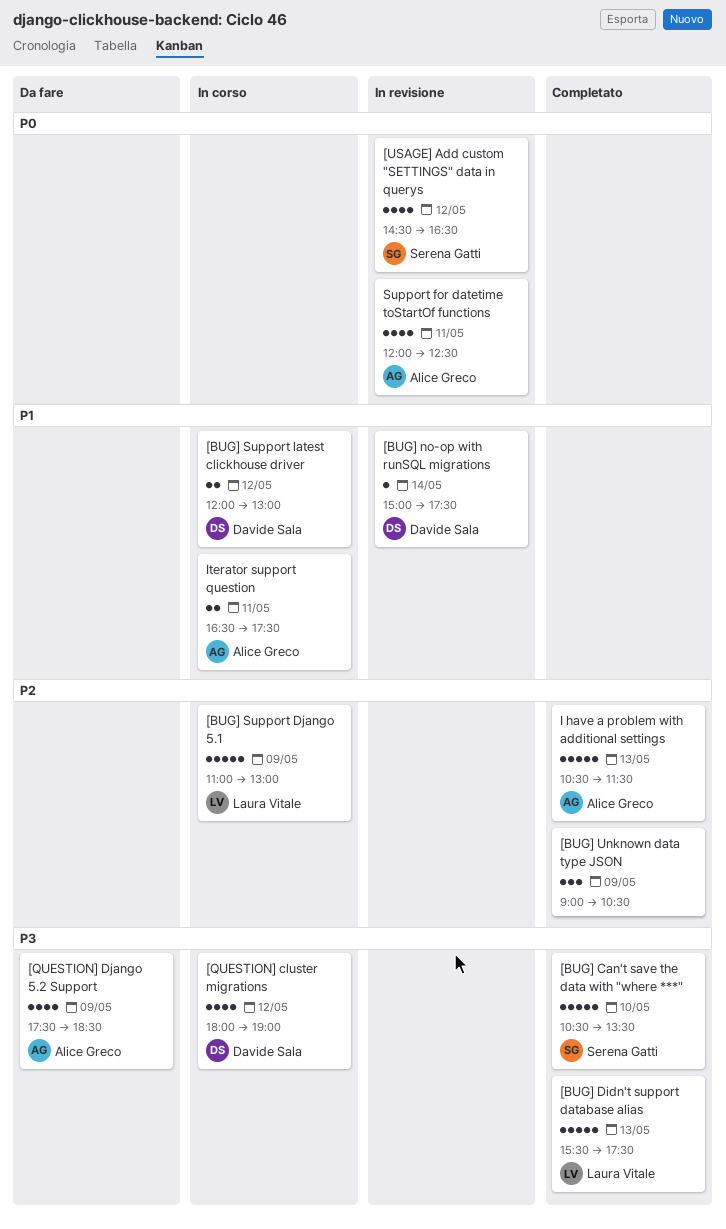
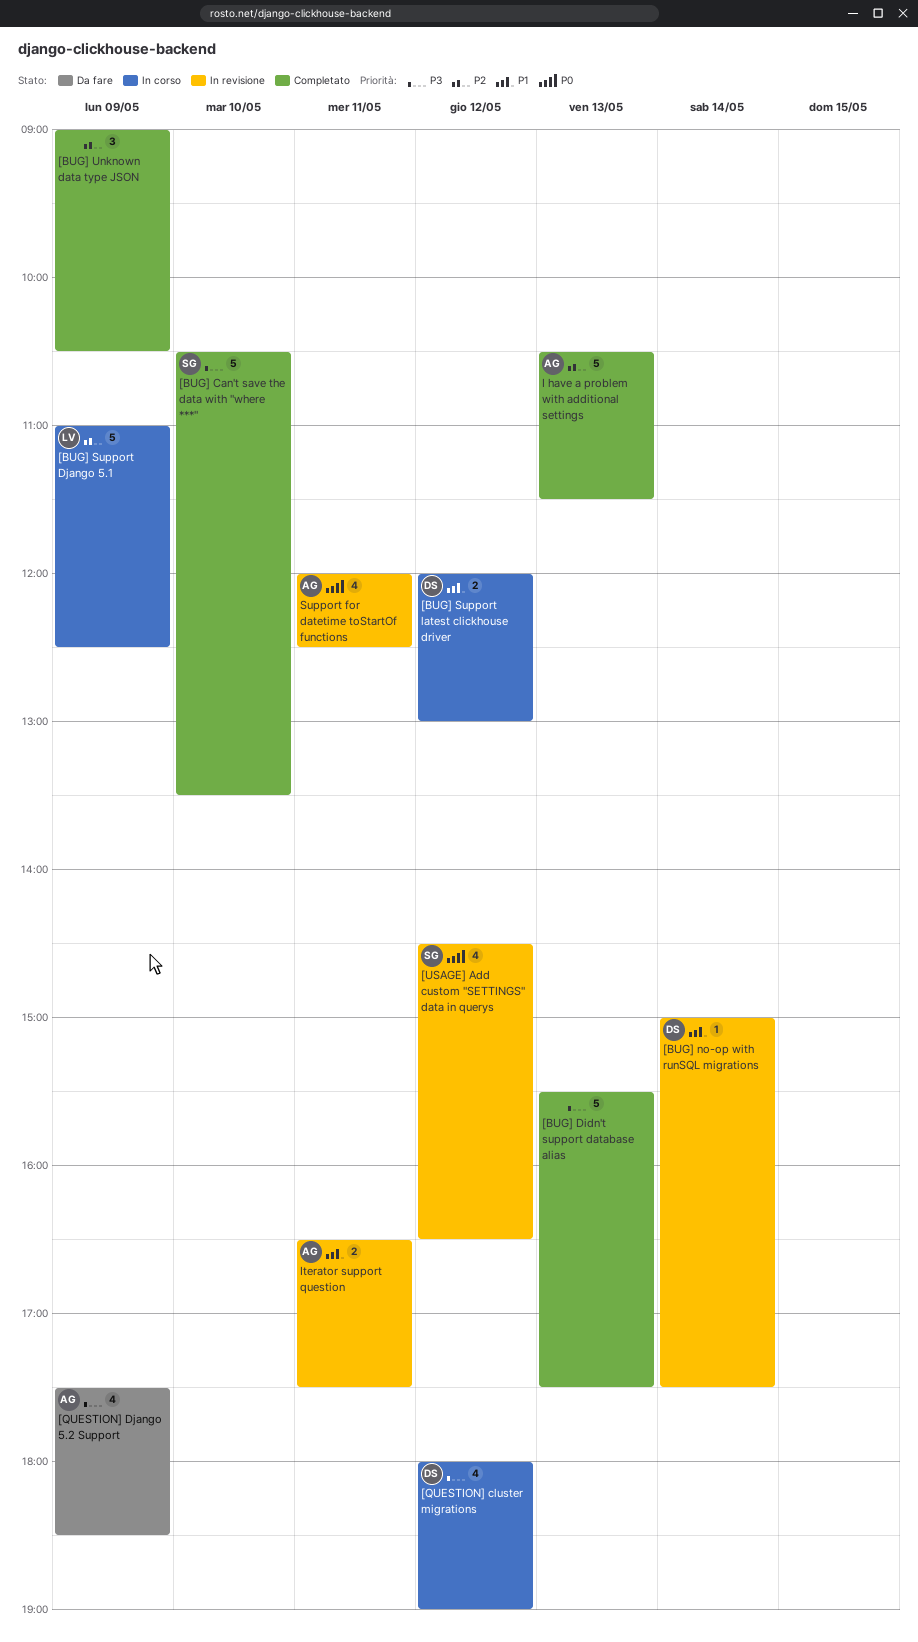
[BUG] Didn't support database alias, owner: Laura Vitale -> none
[BUG] Support Django 5.1, ends: 13:00 -> 12:30
Iterator support question, status: In corso -> In revisione

